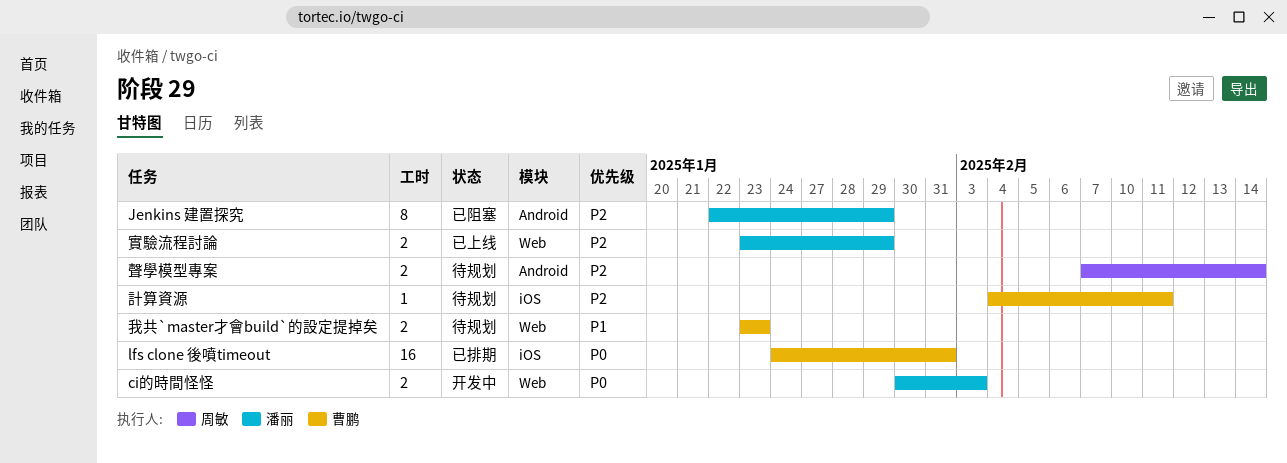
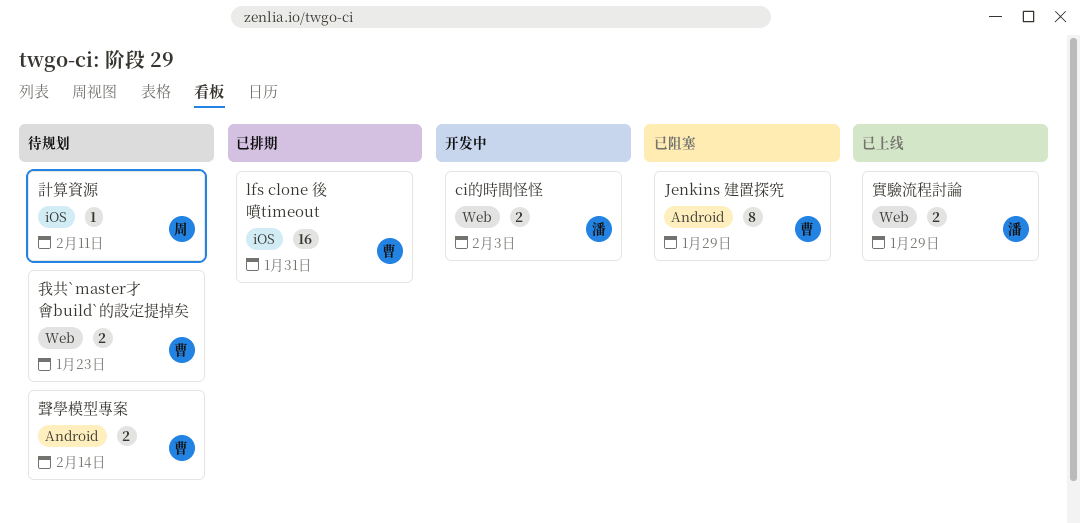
Jenkins 建置探究, owner: 潘丽 -> 曹鹏
聲學模型專案, owner: 周敏 -> 曹鹏
計算資源, owner: 曹鹏 -> 周敏

